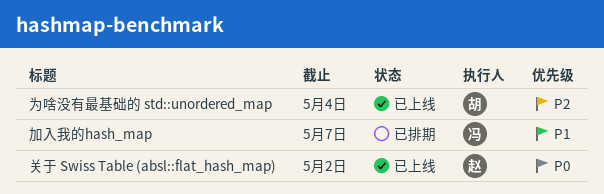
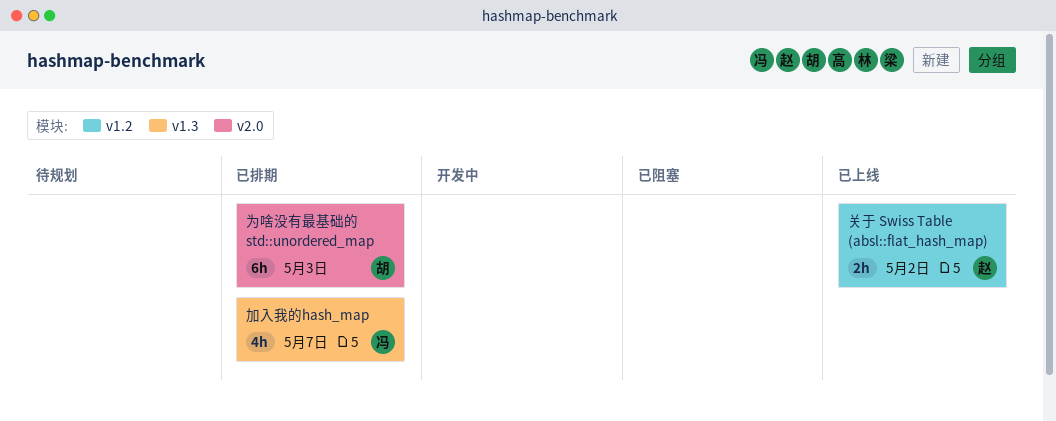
为啥没有最基础的 std::unordered_map, status: 已上线 -> 已排期
为啥没有最基础的 std::unordered_map, due: May 4 -> May 3

